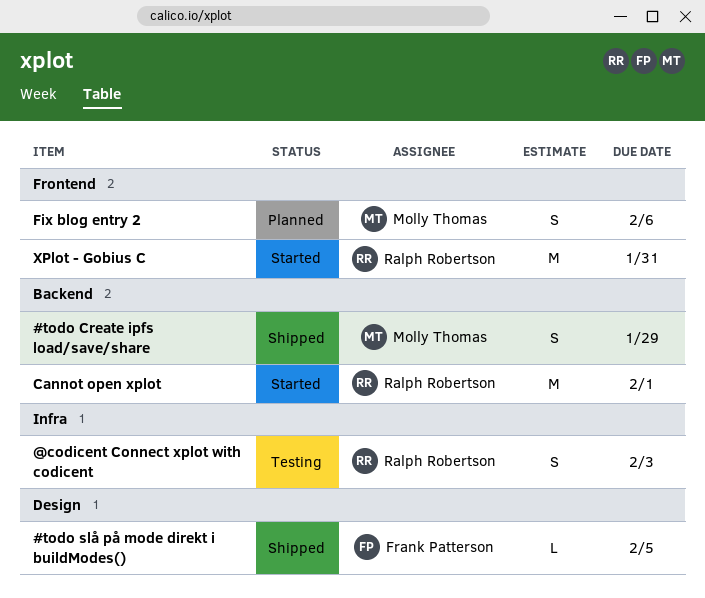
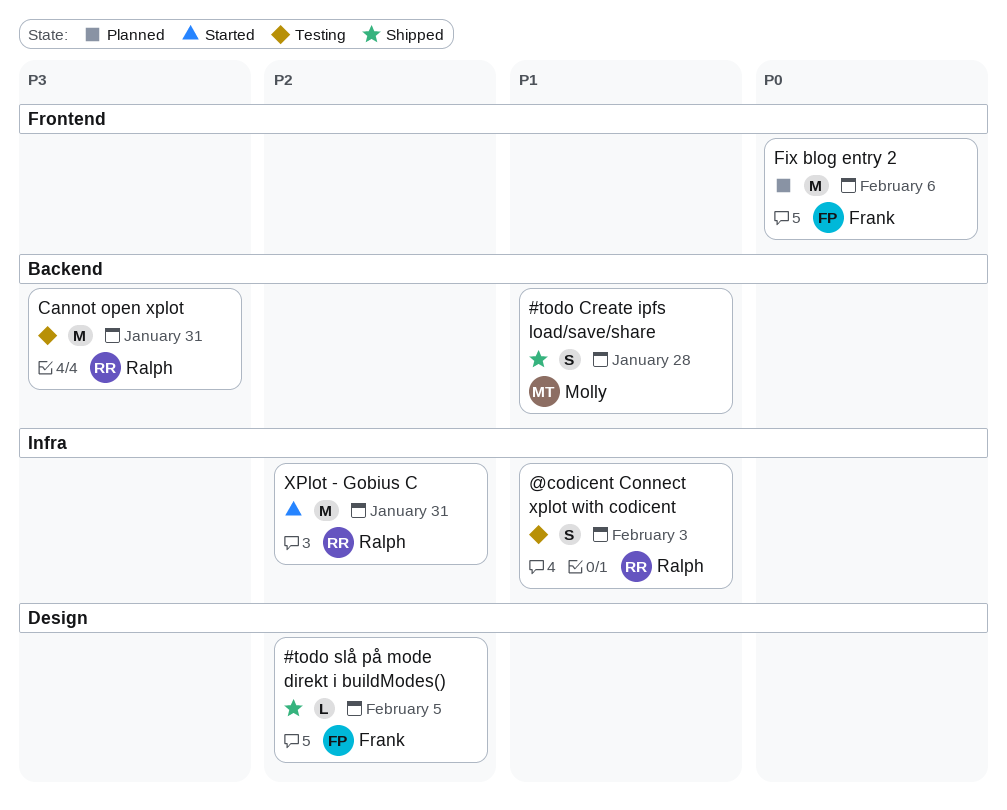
#todo Create ipfs load/save/share, due: Jan 29 -> Jan 28
Cannot open xplot, status: Started -> Testing
Cannot open xplot, due: Feb 1 -> Jan 31
Fix blog entry 2, owner: Molly Thomas -> Frank Patterson
Fix blog entry 2, estimate: S -> M
XPlot - Gobius C, label: Frontend -> Infra

